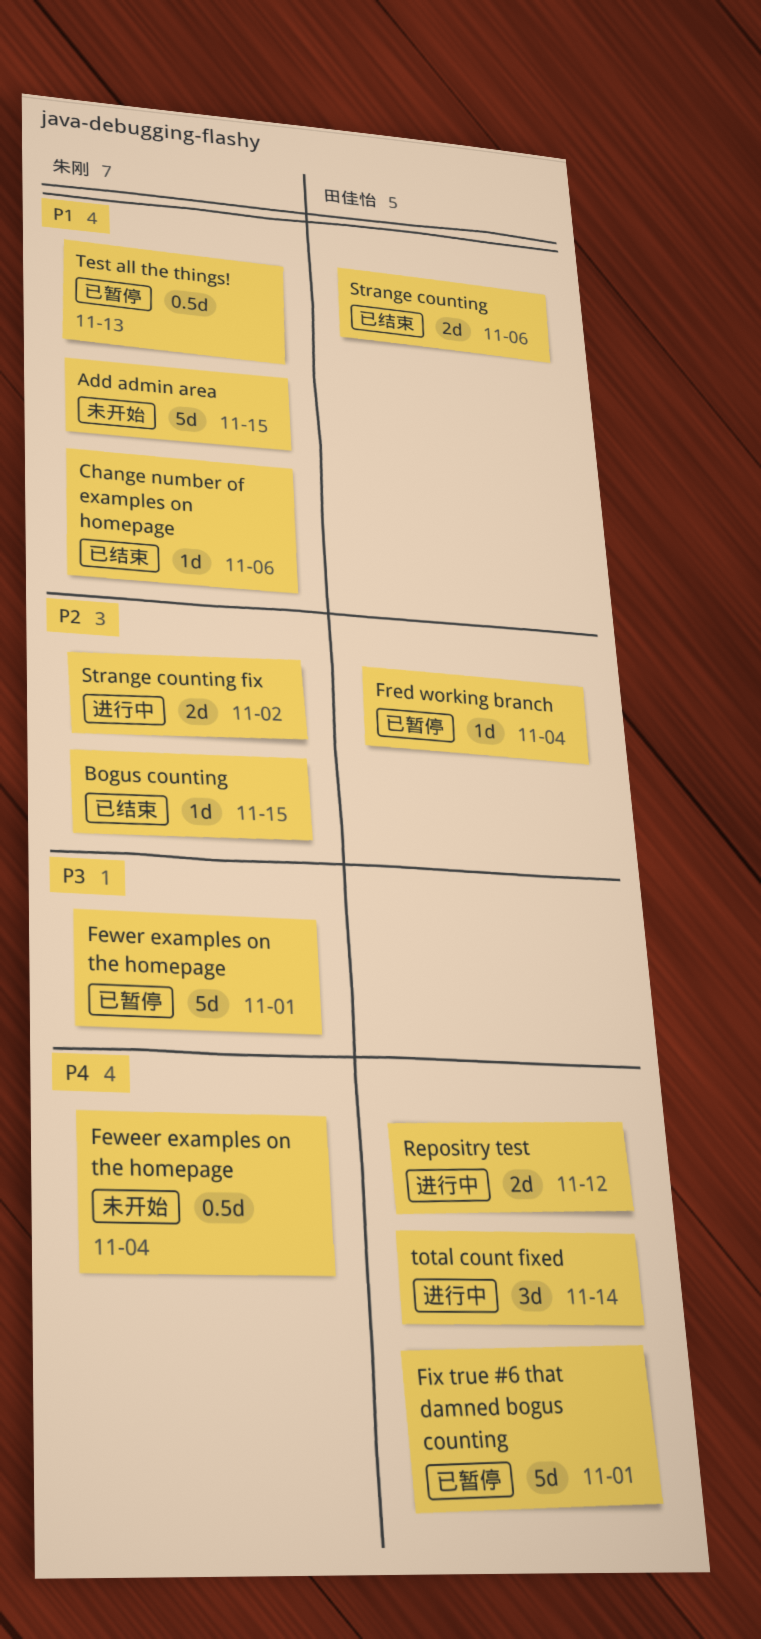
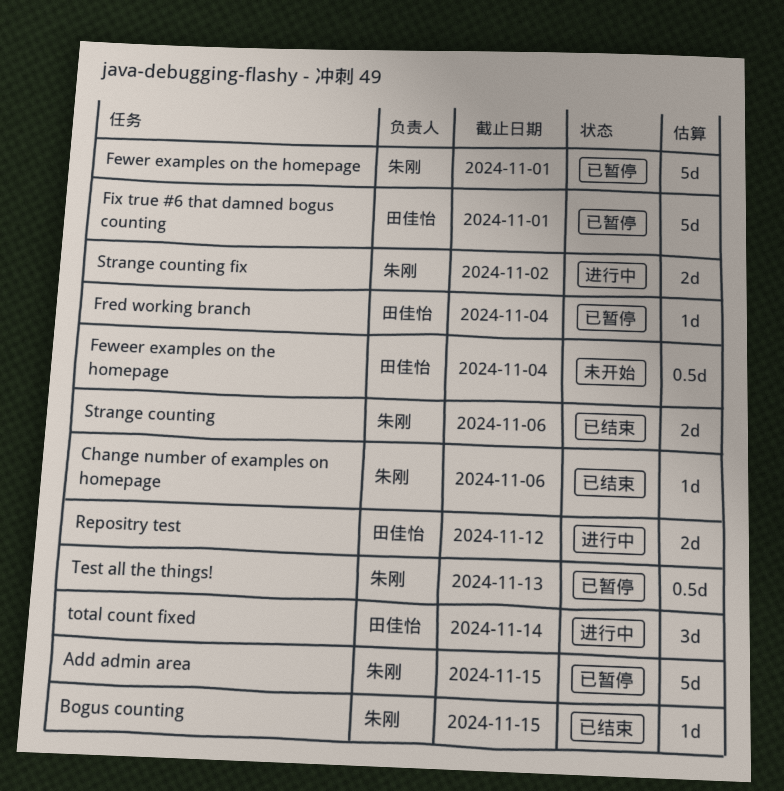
Add admin area, status: 未开始 -> 已暂停
Feweer examples on the homepage, owner: 朱刚 -> 田佳怡
Strange counting, owner: 田佳怡 -> 朱刚

